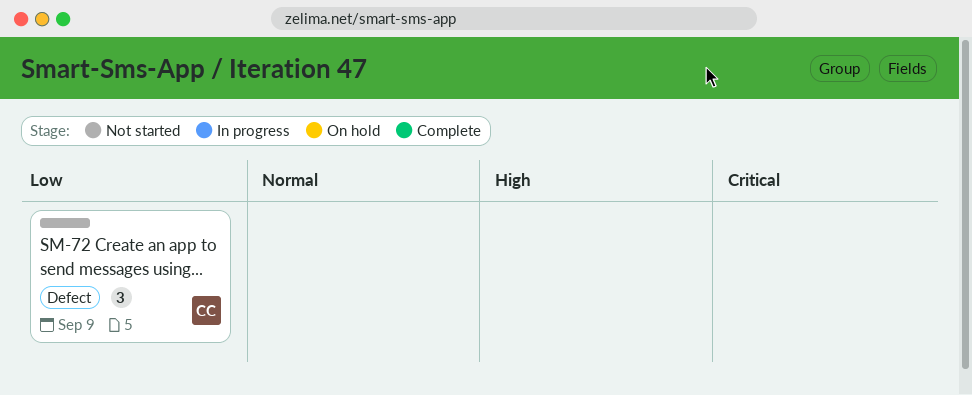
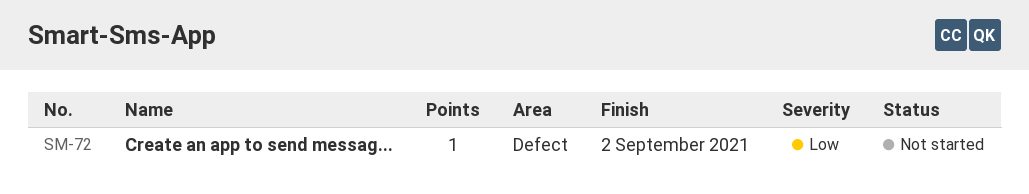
SM-72, estimate: 3 -> 1
SM-72, due: Sep 9 -> Sep 2

